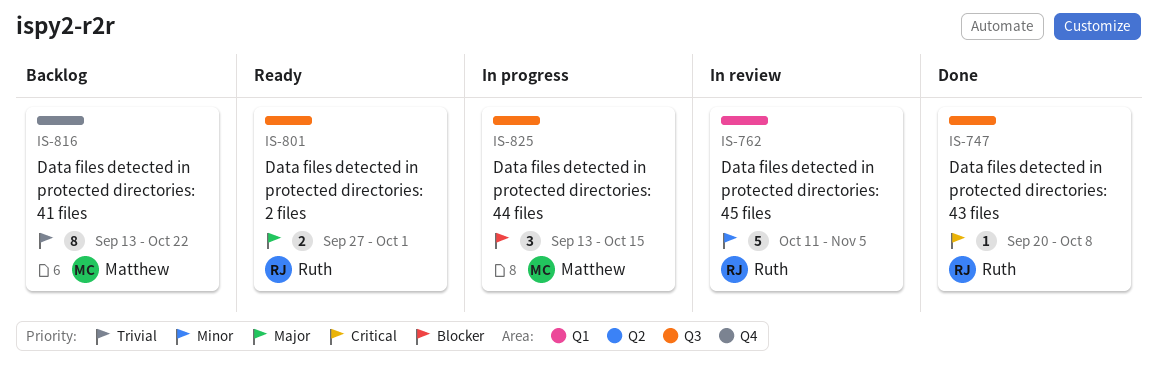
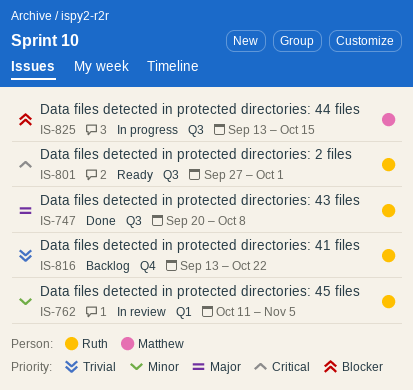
IS-747, priority: Critical -> Major
IS-801, priority: Major -> Critical
IS-816, owner: Matthew -> Ruth

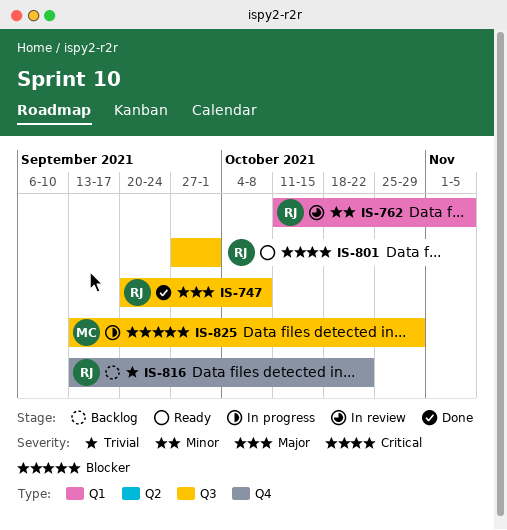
IS-825, due: Oct 15 -> Oct 29

